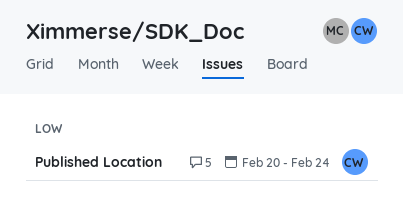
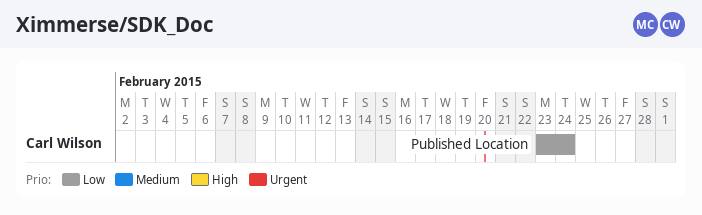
Published Location, start: Feb 20 -> Feb 23

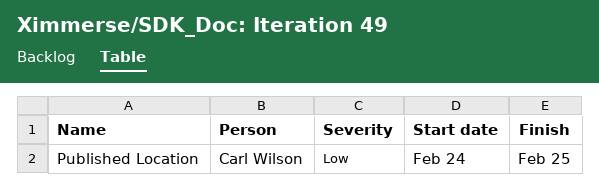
Published Location, start: Feb 23 -> Feb 24
Published Location, due: Feb 24 -> Feb 25

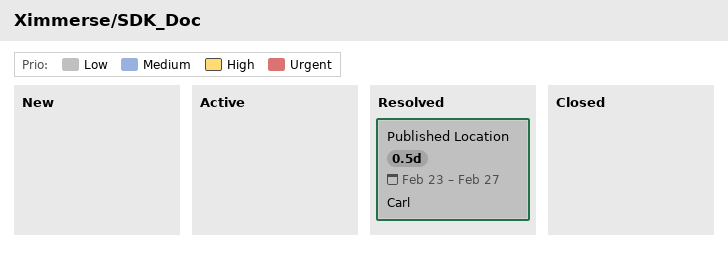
Published Location, start: Feb 24 -> Feb 23
Published Location, due: Feb 25 -> Feb 27

